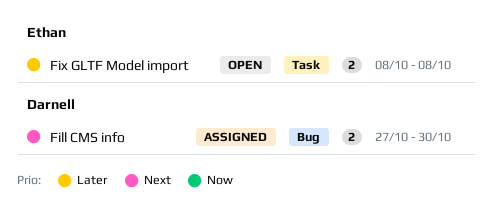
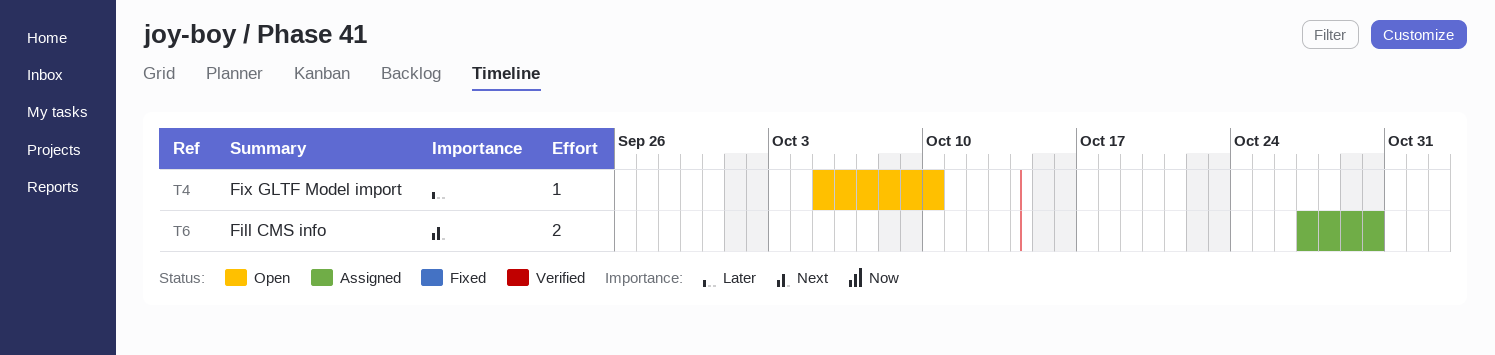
Fix GLTF Model import, estimate: 2 -> 1
Fix GLTF Model import, start: Oct 8 -> Oct 5
Fix GLTF Model import, due: Oct 8 -> Oct 10

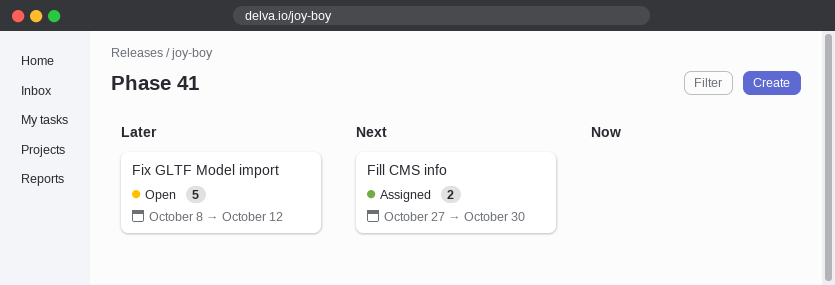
Fix GLTF Model import, estimate: 1 -> 5
Fix GLTF Model import, start: Oct 5 -> Oct 8
Fix GLTF Model import, due: Oct 10 -> Oct 12

